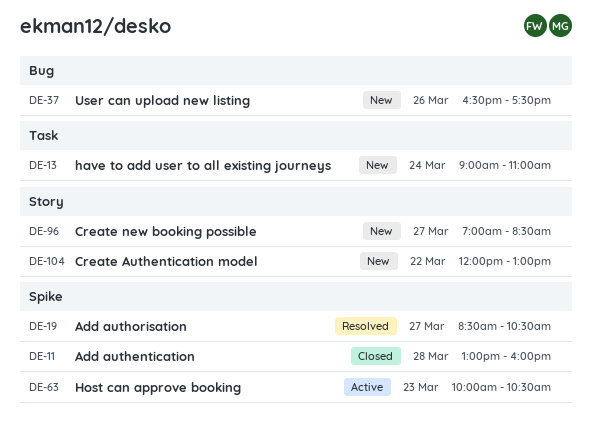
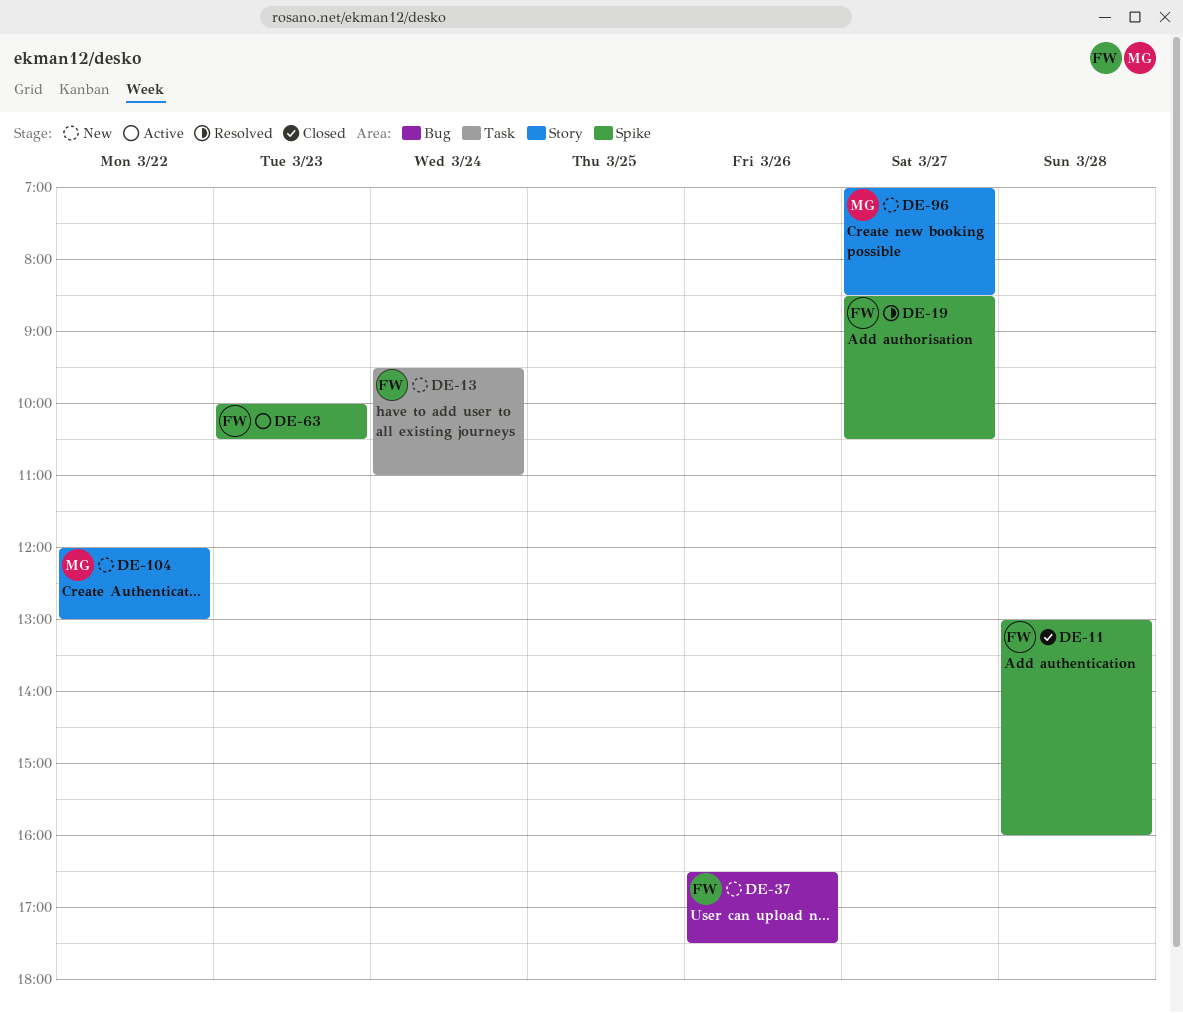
DE-13, begins: 09:00 -> 09:30

